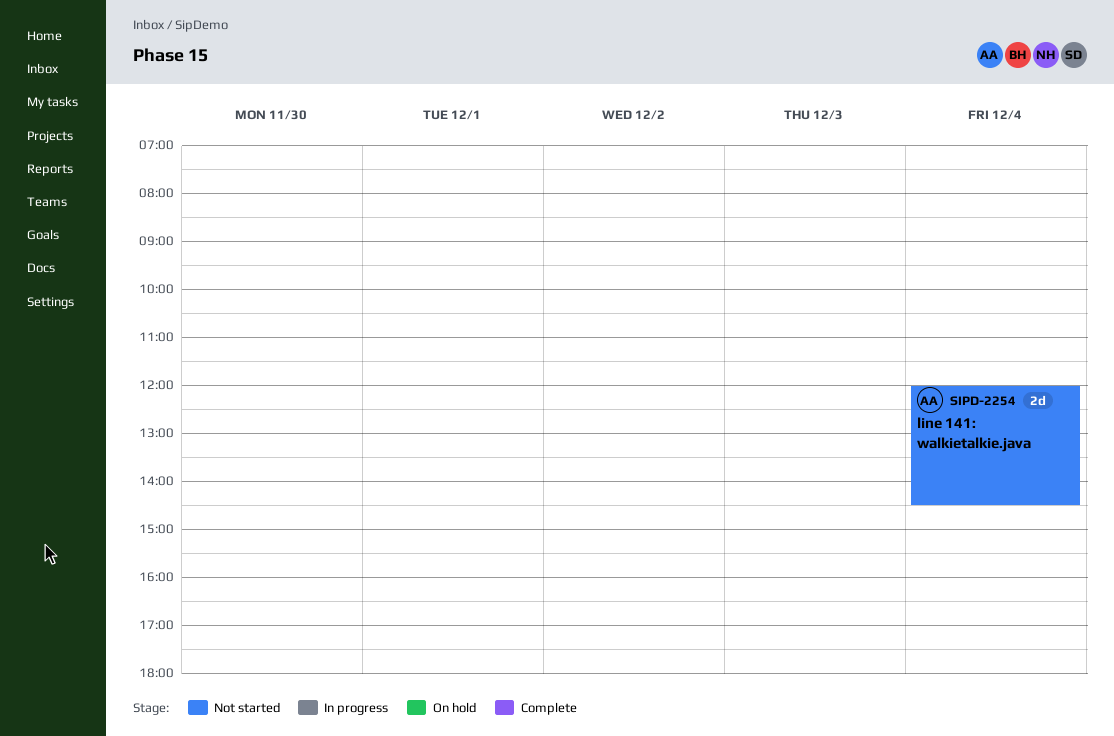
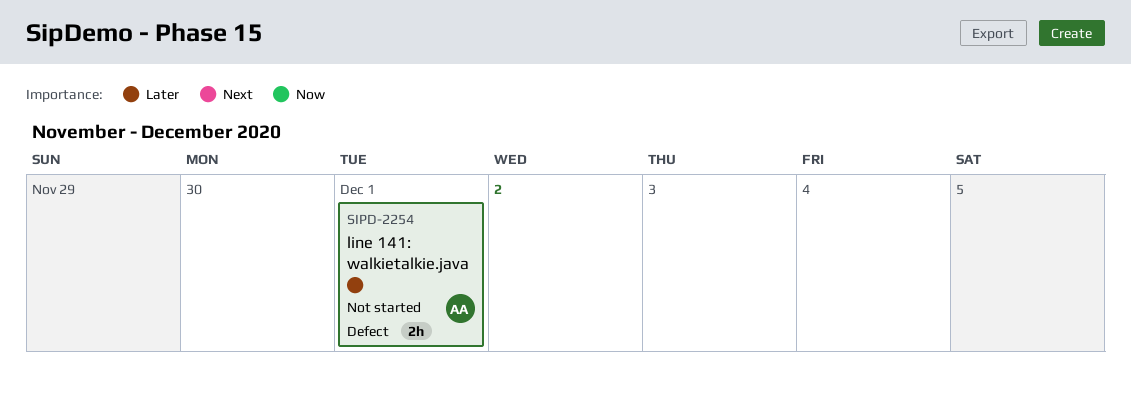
SIPD-2254, estimate: 2d -> 2h
SIPD-2254, day: Dec 4 -> Dec 1

